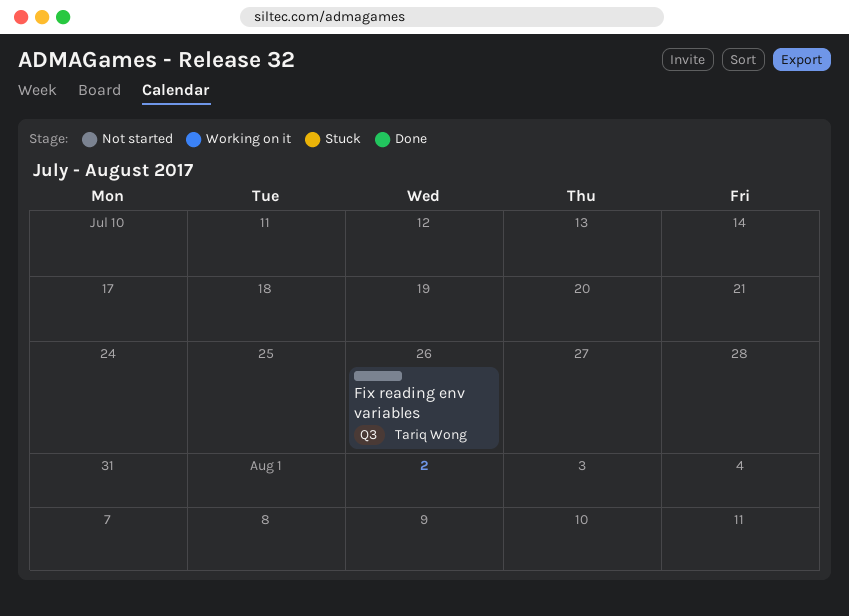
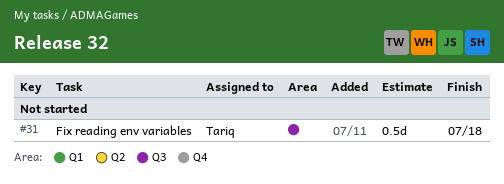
Fix reading env variables, due: Jul 26 -> Jul 18

